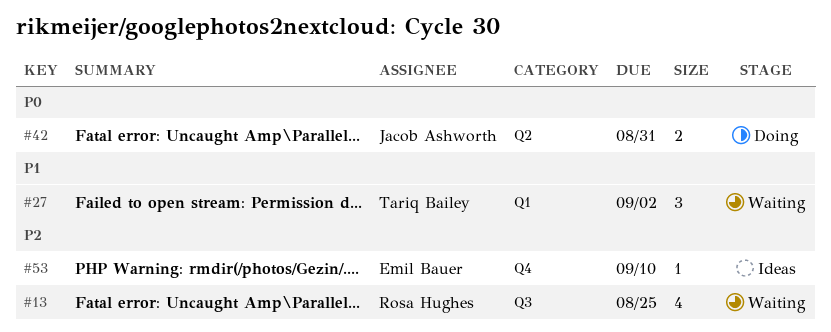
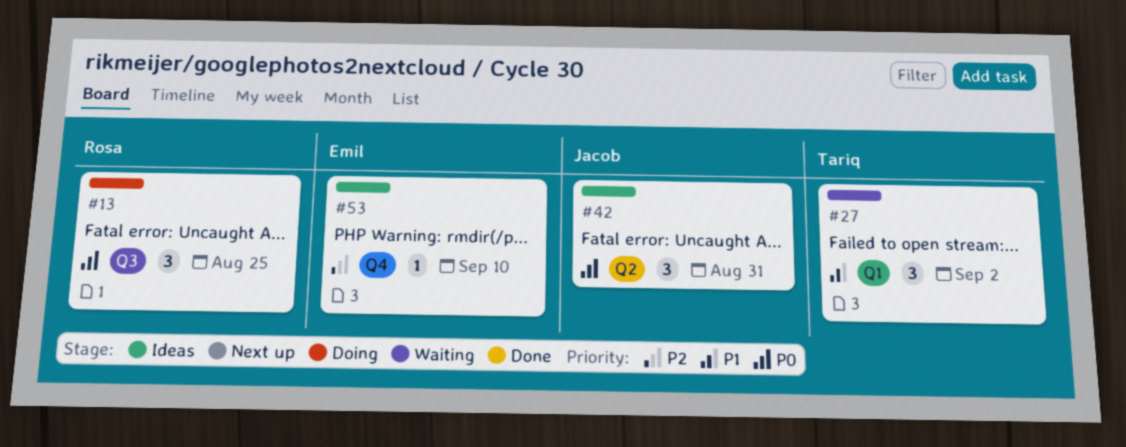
#13, status: Waiting -> Doing
#13, priority: P2 -> P0
#13, estimate: 4 -> 3
#42, status: Doing -> Ideas
#42, estimate: 2 -> 3

